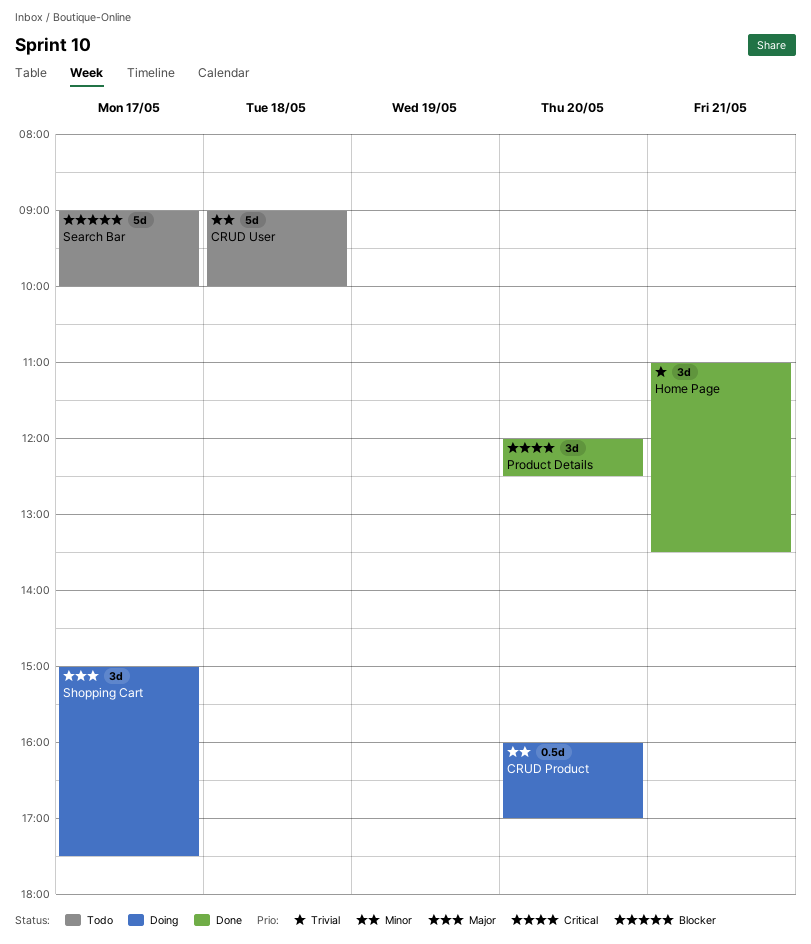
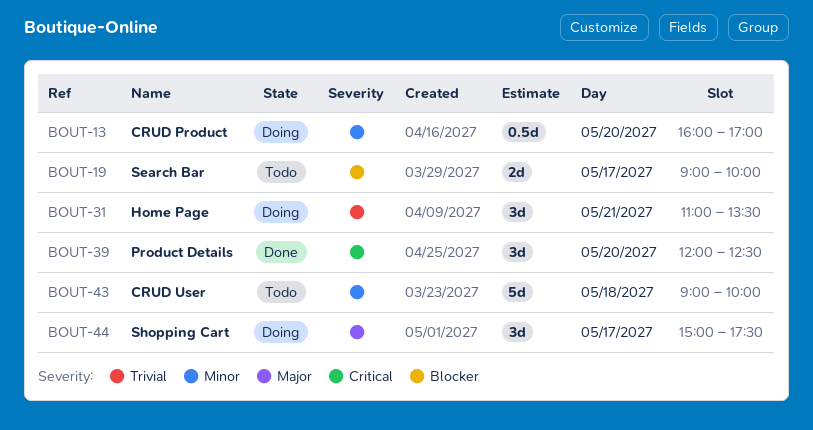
Home Page, status: Done -> Doing
Search Bar, estimate: 5d -> 2d

